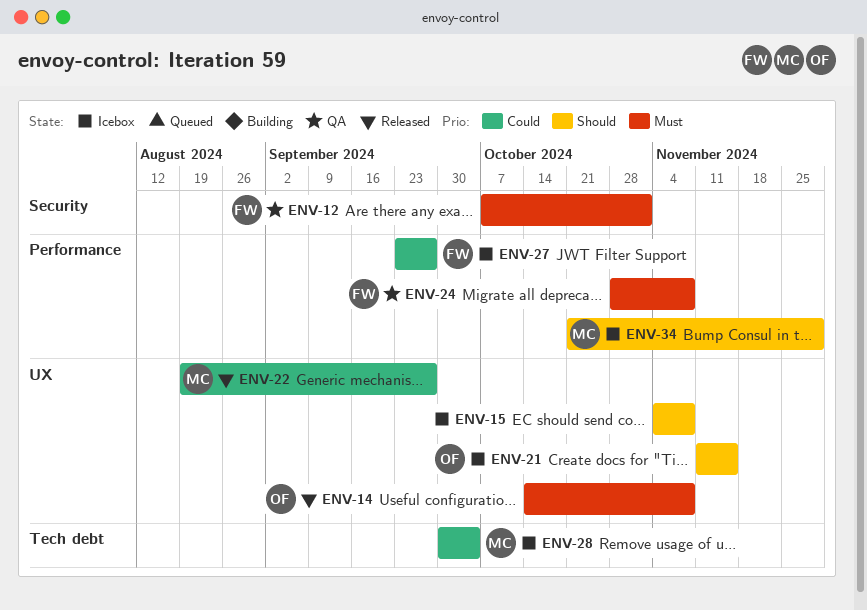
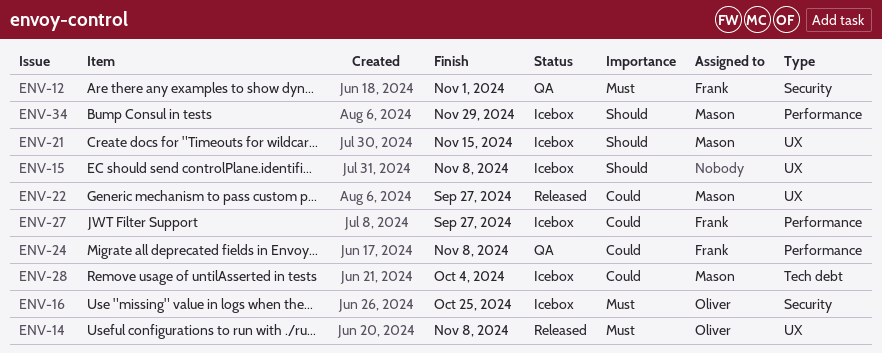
ENV-16: none -> present
ENV-21, owner: Oliver -> Mason
ENV-24, priority: Must -> Could

